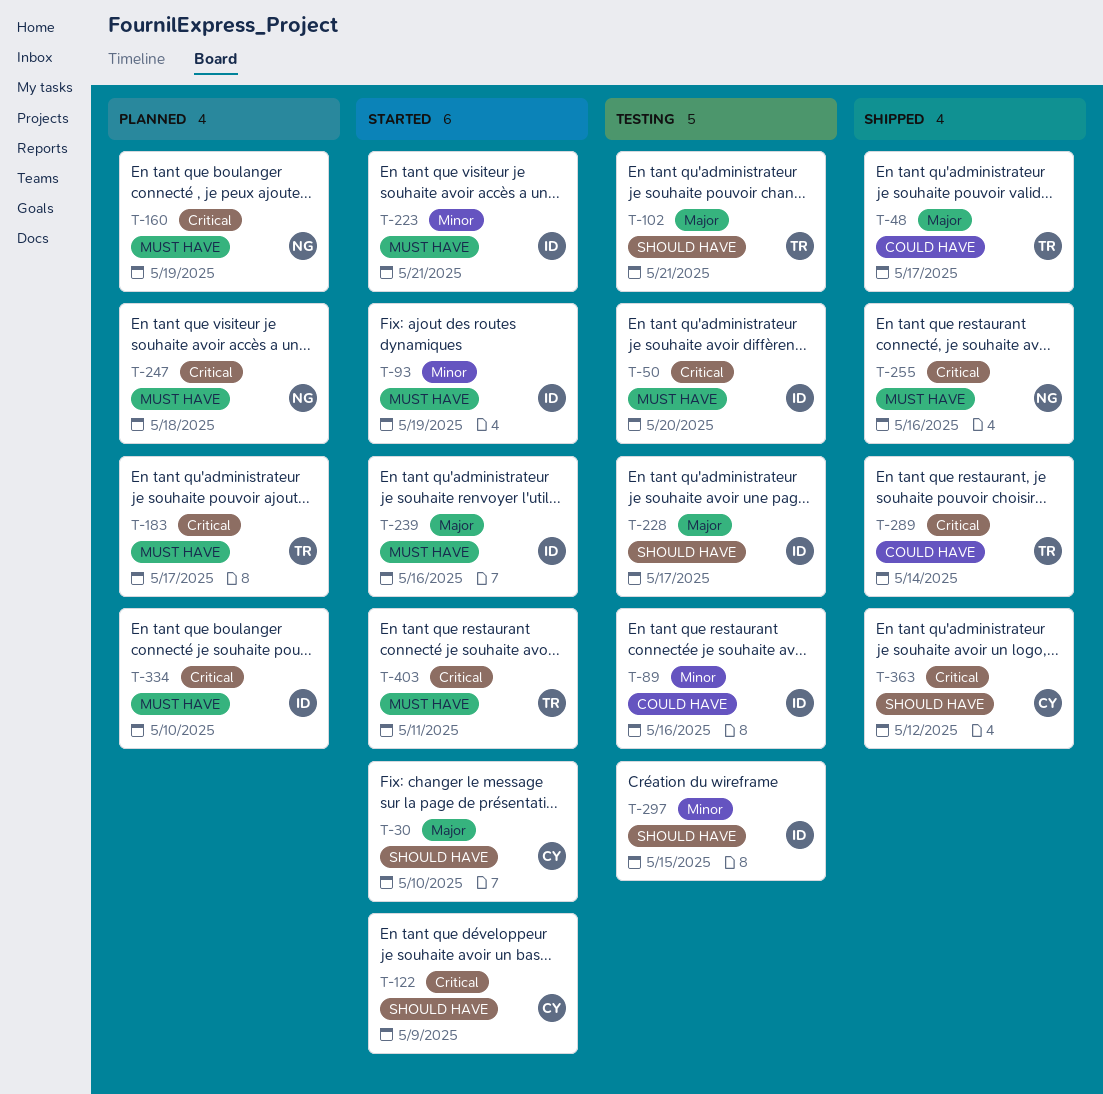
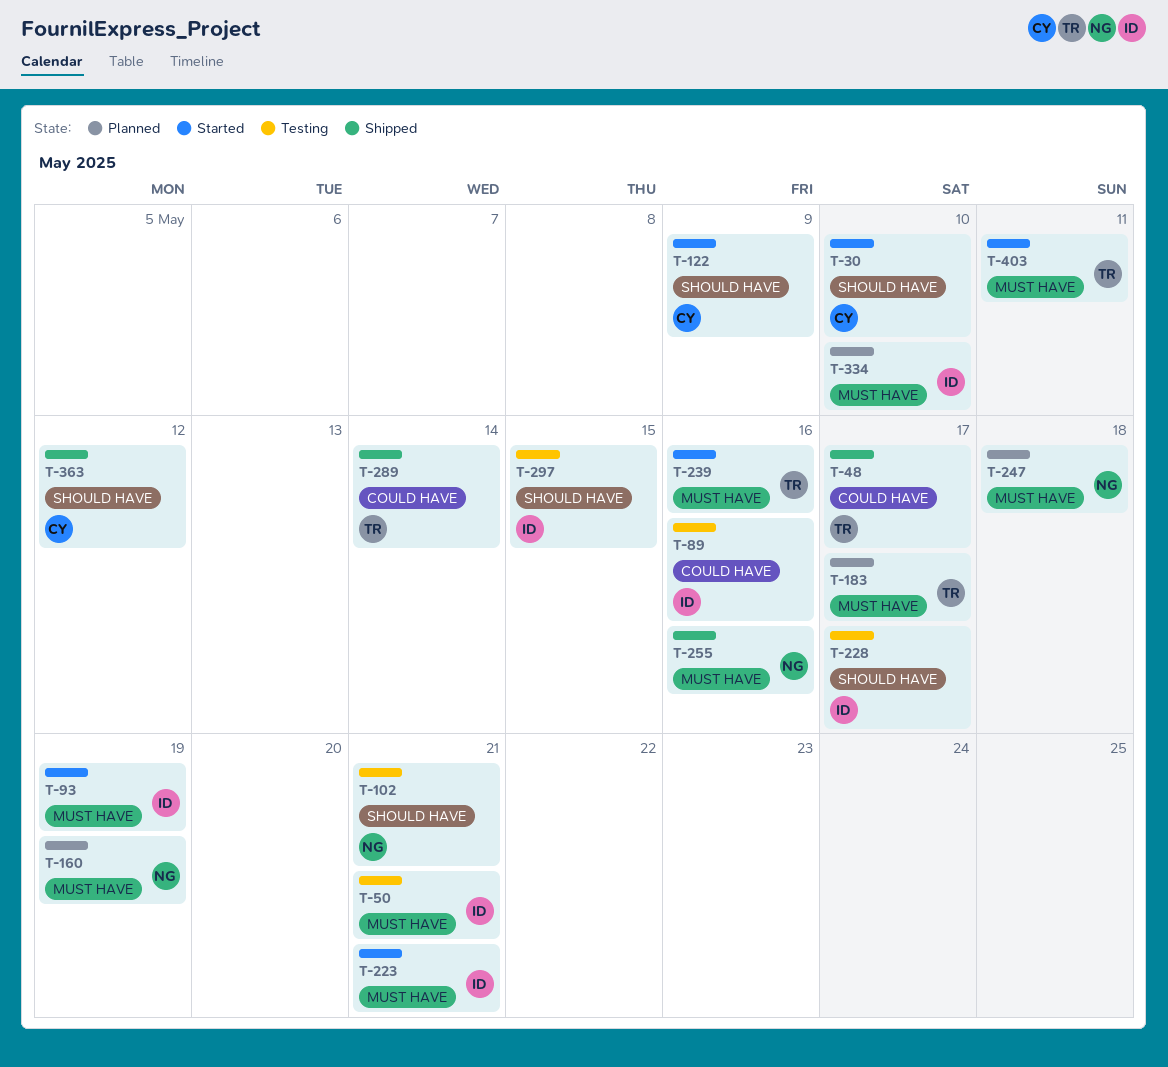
T-50, due: May 20 -> May 21
T-102, owner: TR -> NG
T-239, owner: ID -> TR

